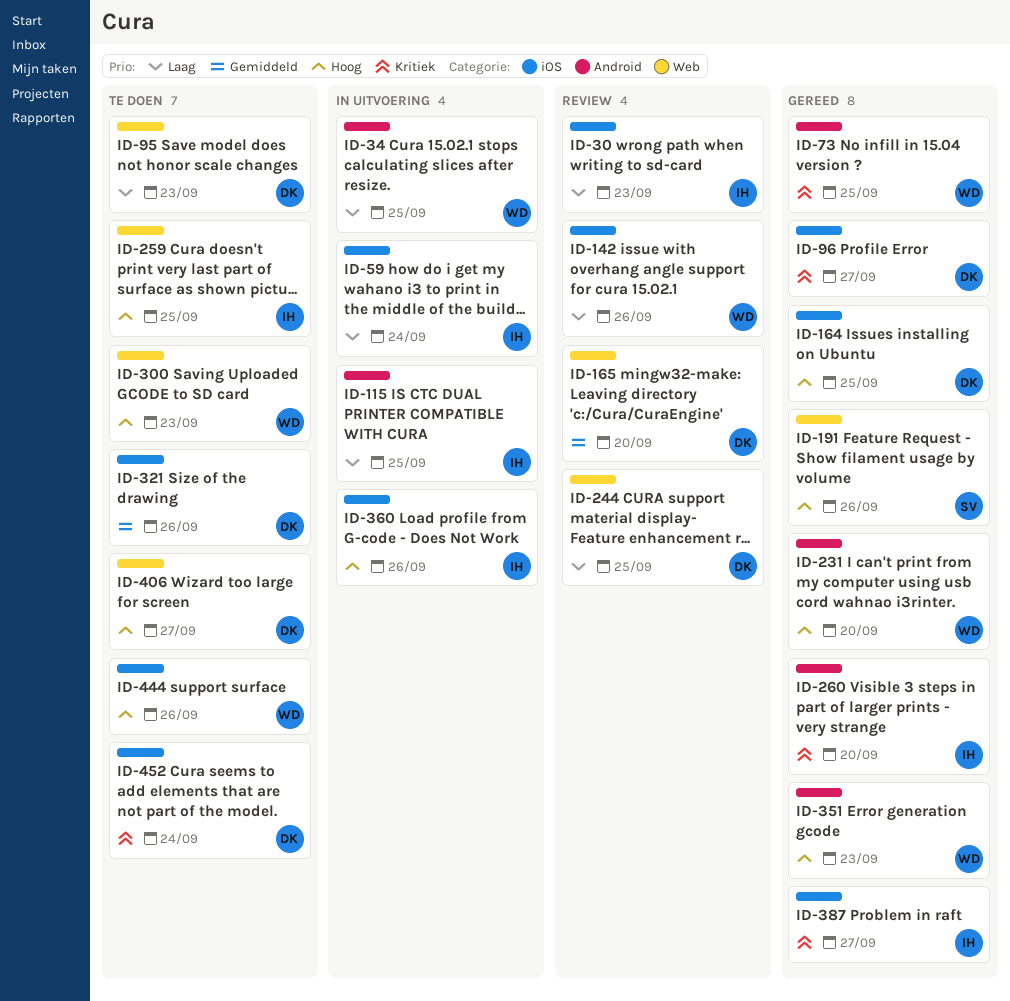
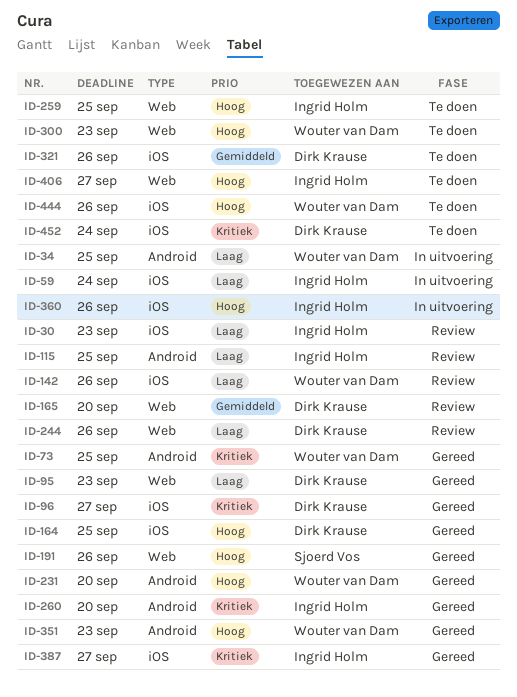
ID-95, status: Te doen -> Gereed
ID-115, status: In uitvoering -> Review
ID-244, due: Sep 25 -> Sep 26
ID-406, owner: Dirk Krause -> Ingrid Holm

